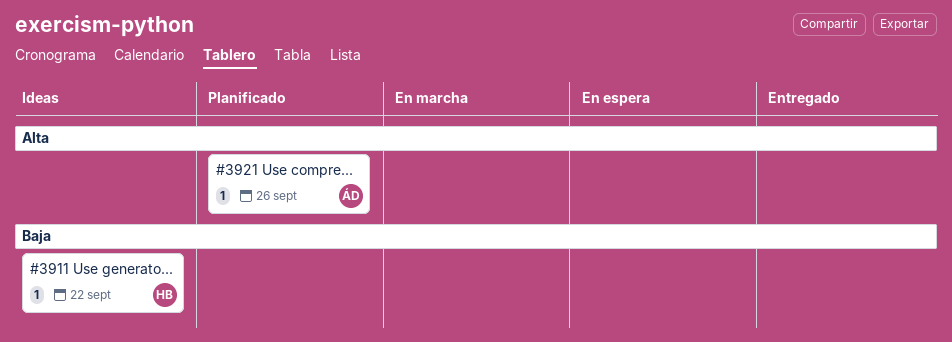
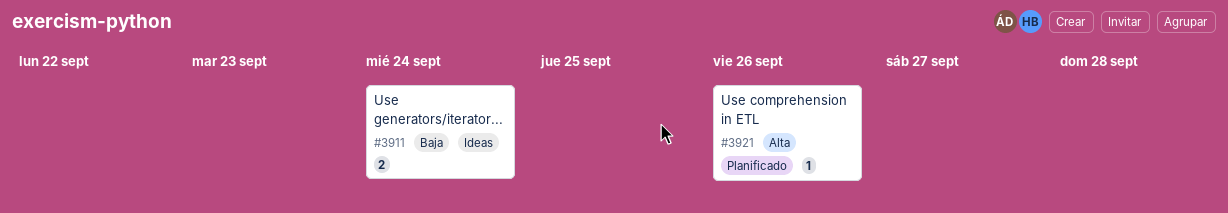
#3911, estimate: 1 -> 2
#3911, due: Sep 22 -> Sep 24

